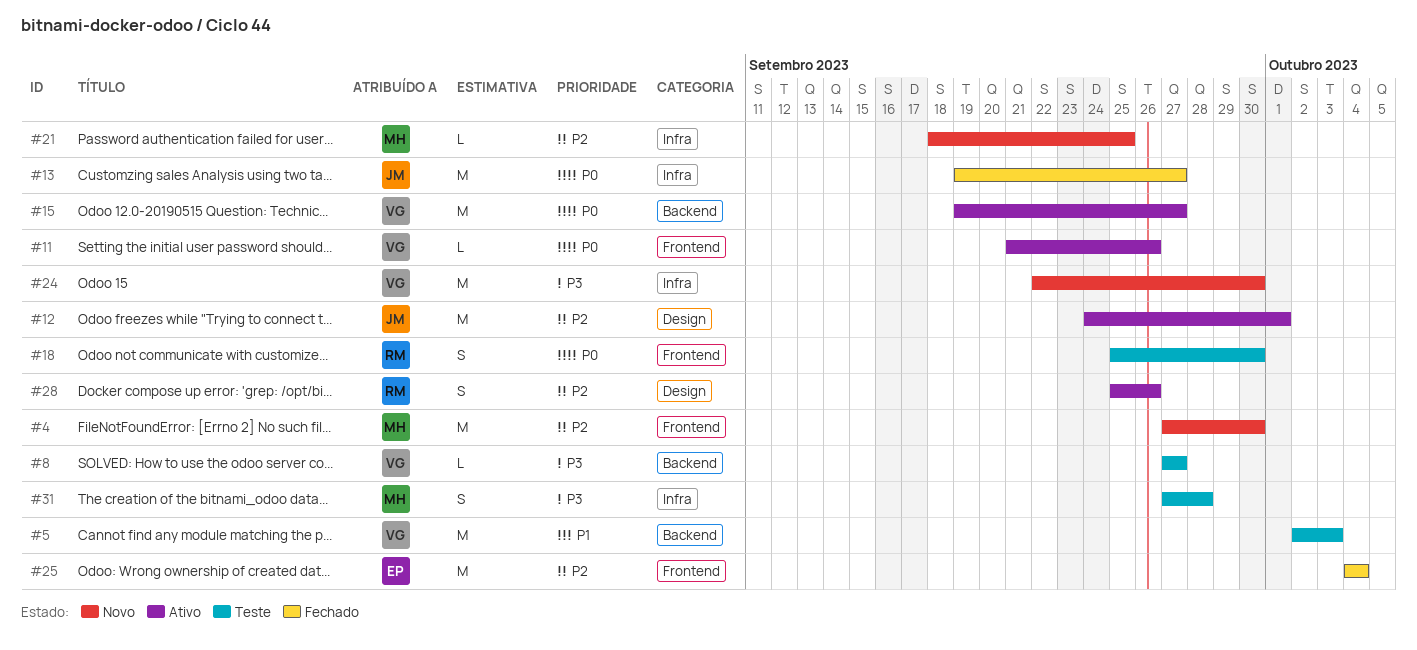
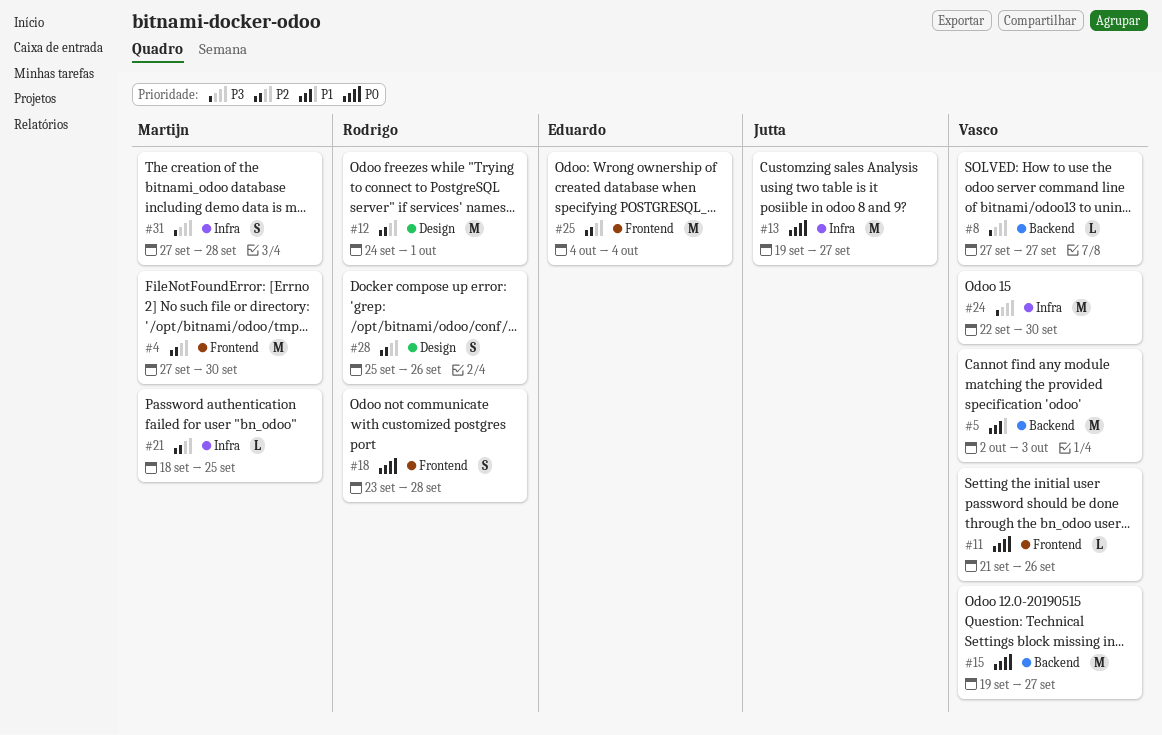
#12, owner: Jutta -> Rodrigo
#18, start: Sep 25 -> Sep 23
#18, due: Sep 30 -> Sep 28

